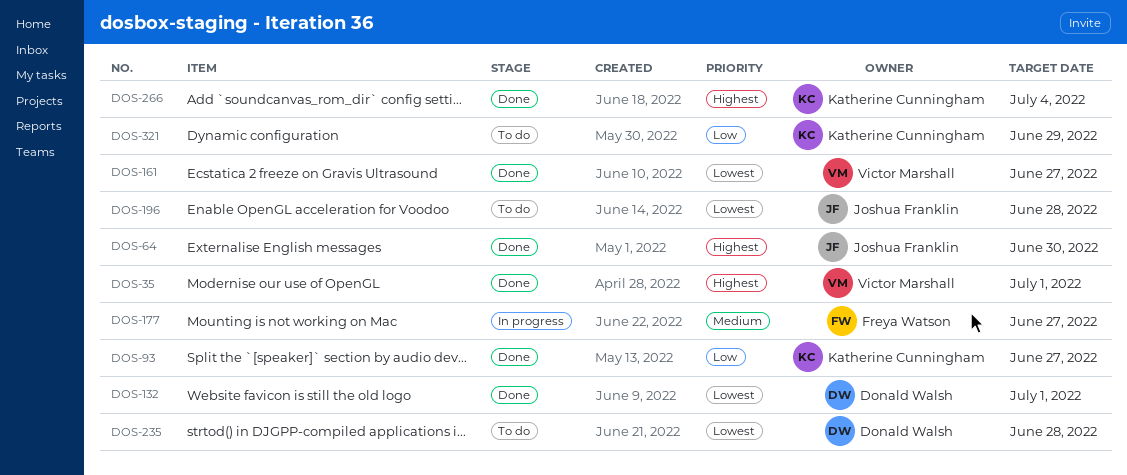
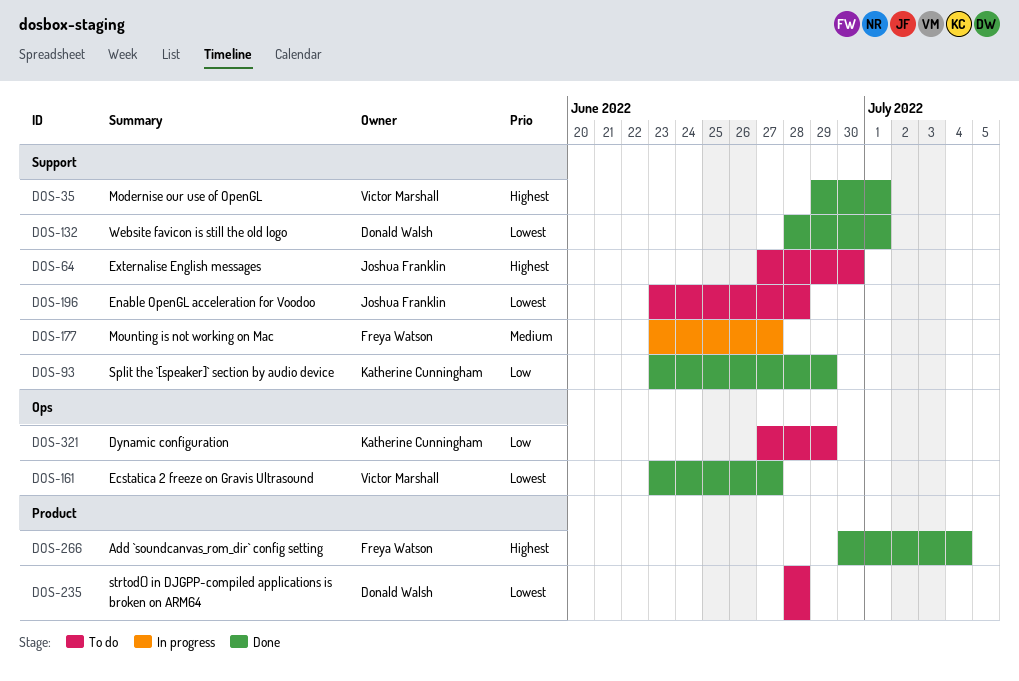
DOS-64, status: Done -> To do
DOS-93, due: Jun 27 -> Jun 29
DOS-266, owner: Katherine Cunningham -> Freya Watson

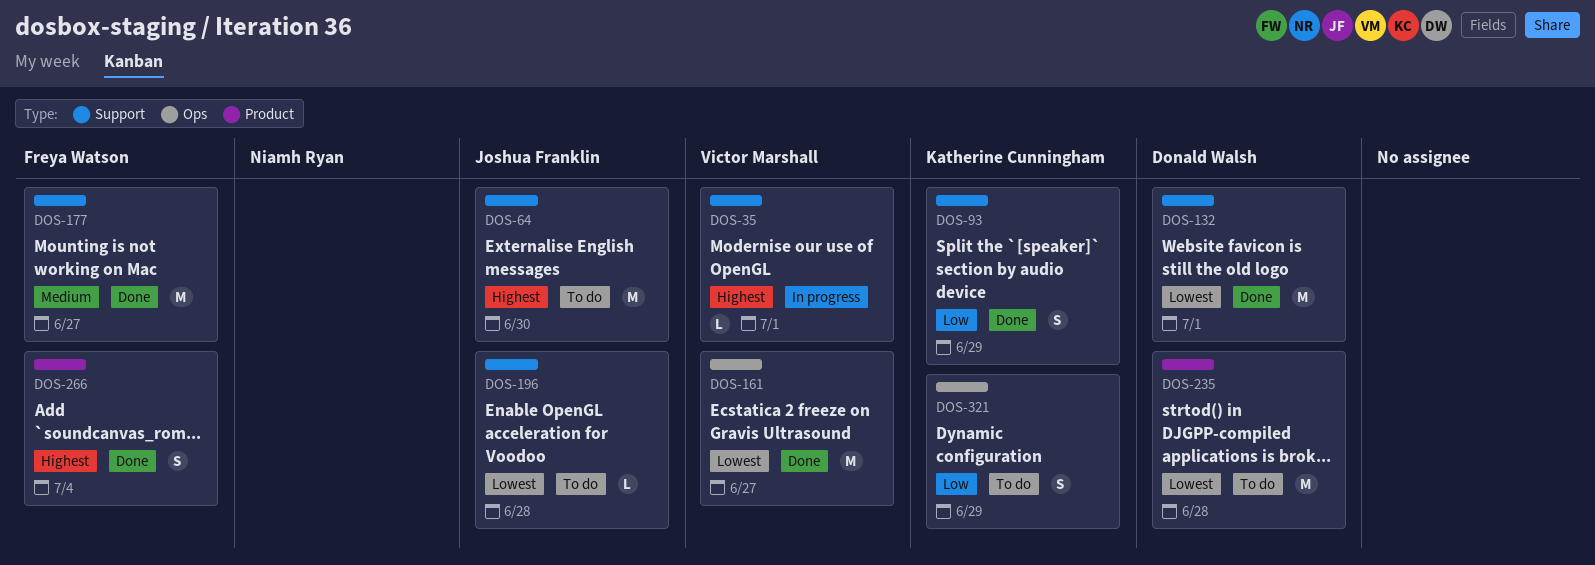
DOS-35, status: Done -> In progress
DOS-177, status: In progress -> Done

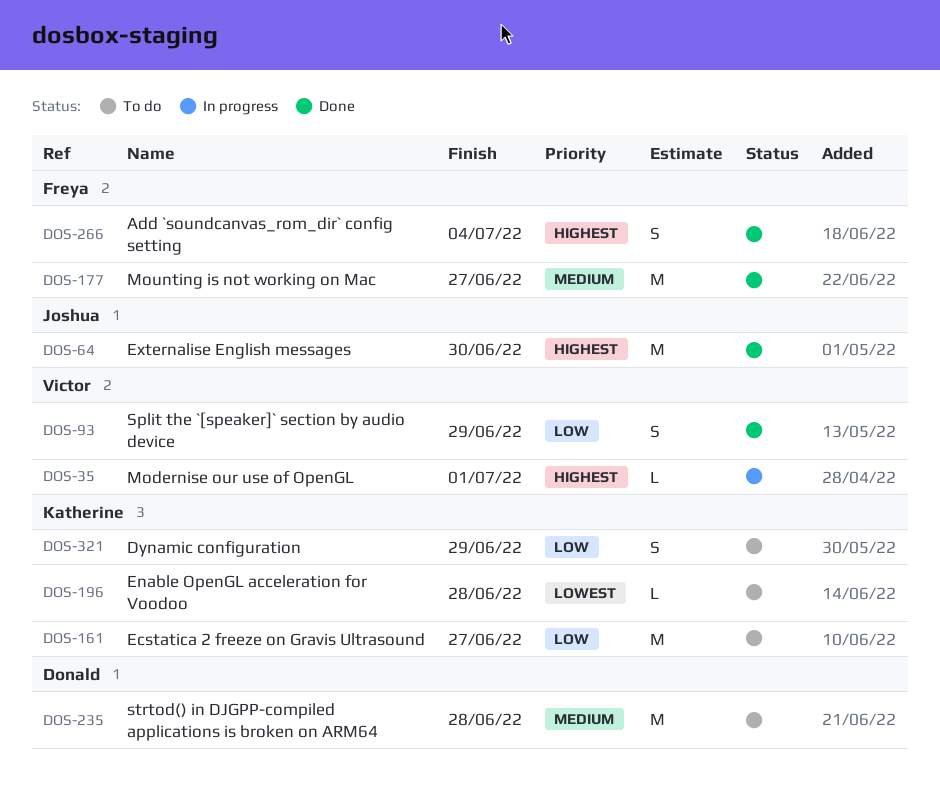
DOS-64, status: To do -> Done
DOS-93, owner: Katherine Cunningham -> Victor Marshall
DOS-132: present -> none
DOS-161, status: Done -> To do
DOS-161, owner: Victor Marshall -> Katherine Cunningham
DOS-161, priority: Lowest -> Low
DOS-196, owner: Joshua Franklin -> Katherine Cunningham
DOS-235, priority: Lowest -> Medium

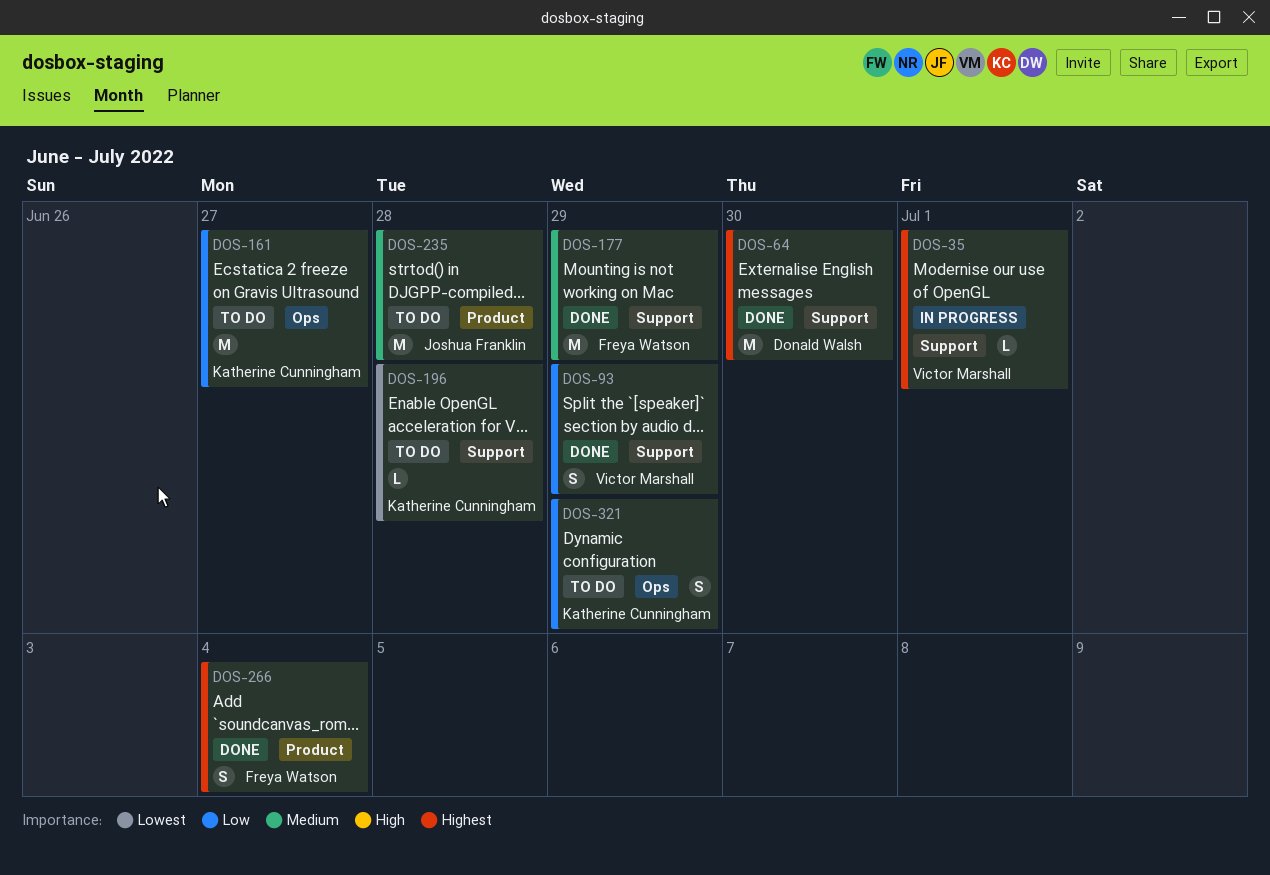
DOS-64, owner: Joshua Franklin -> Donald Walsh
DOS-177, due: Jun 27 -> Jun 29
DOS-235, owner: Donald Walsh -> Joshua Franklin

